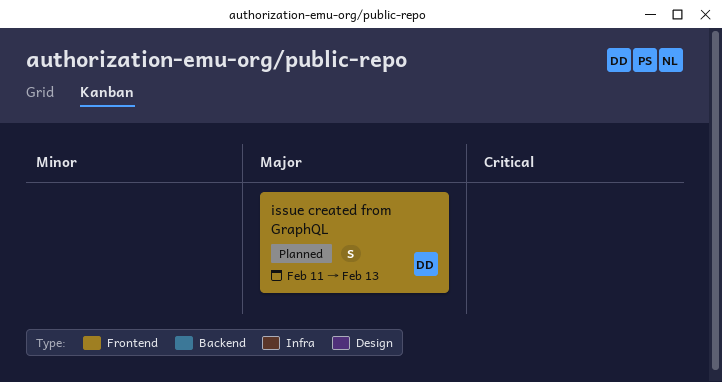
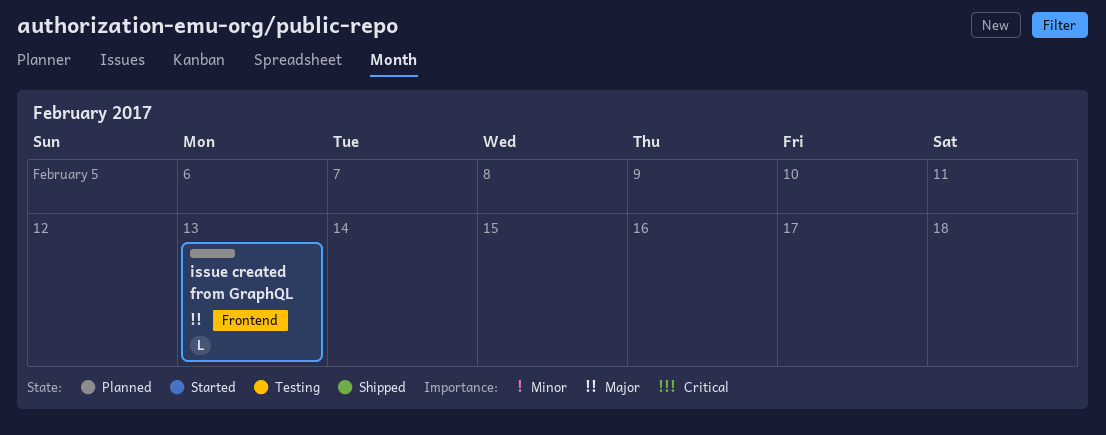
issue created from GraphQL, estimate: S -> L

